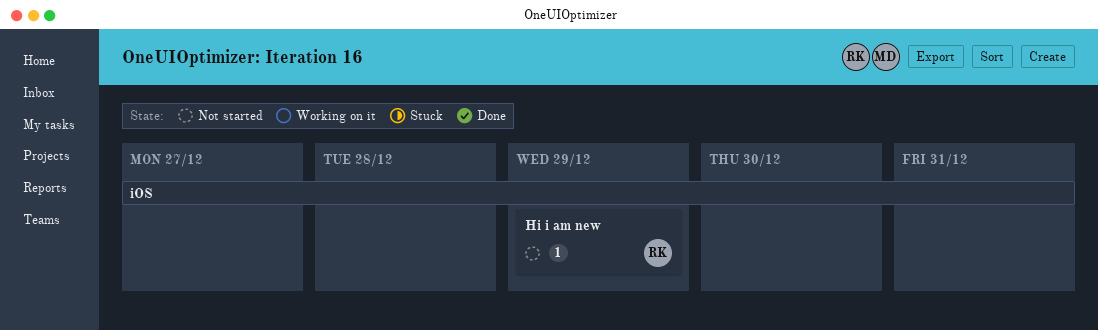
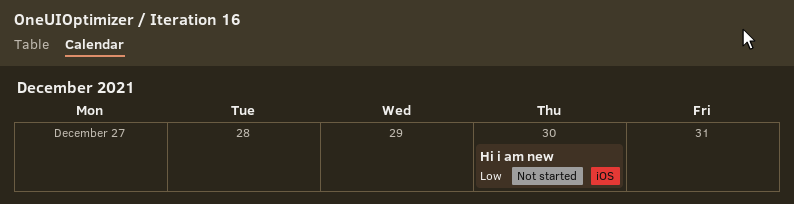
Hi i am new, due: Dec 29 -> Dec 30

